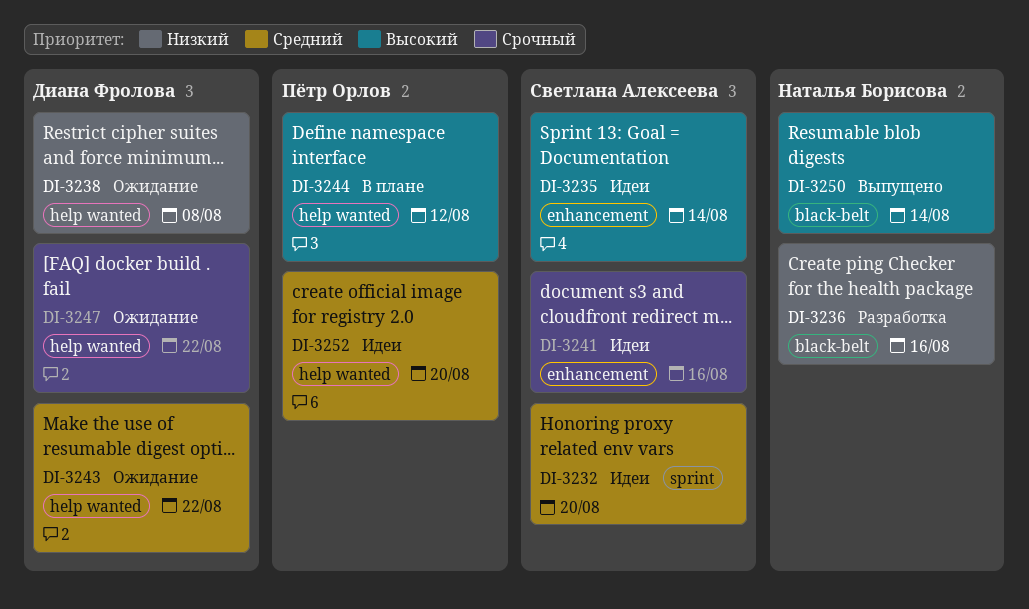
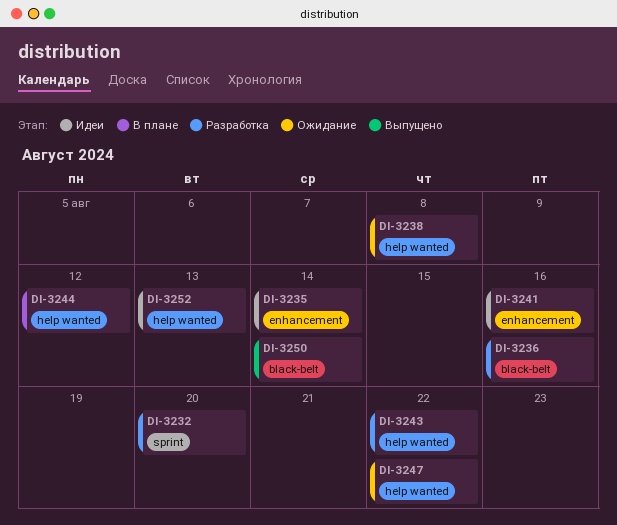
DI-3232, status: Идеи -> Разработка
DI-3243, status: Ожидание -> Разработка
DI-3252, due: Aug 20 -> Aug 13

